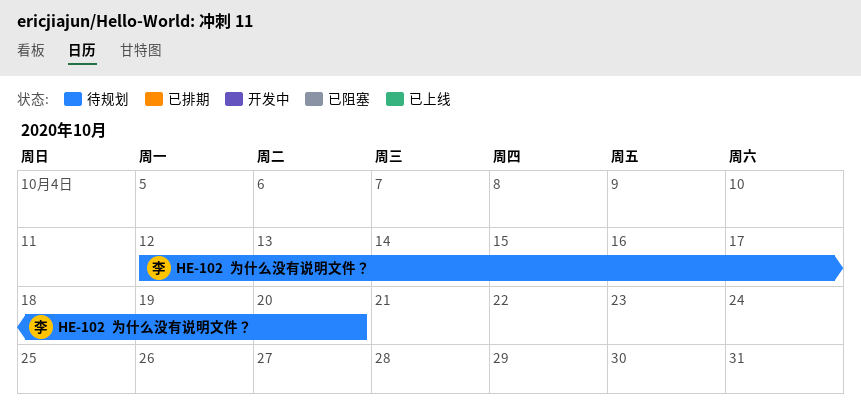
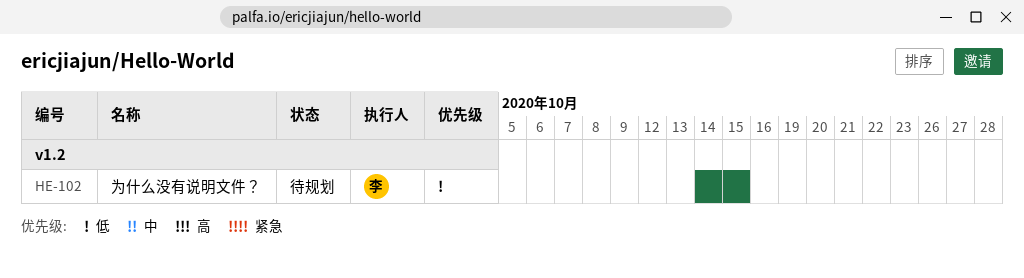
HE-102, start: Oct 12 -> Oct 14
HE-102, due: Oct 20 -> Oct 15

